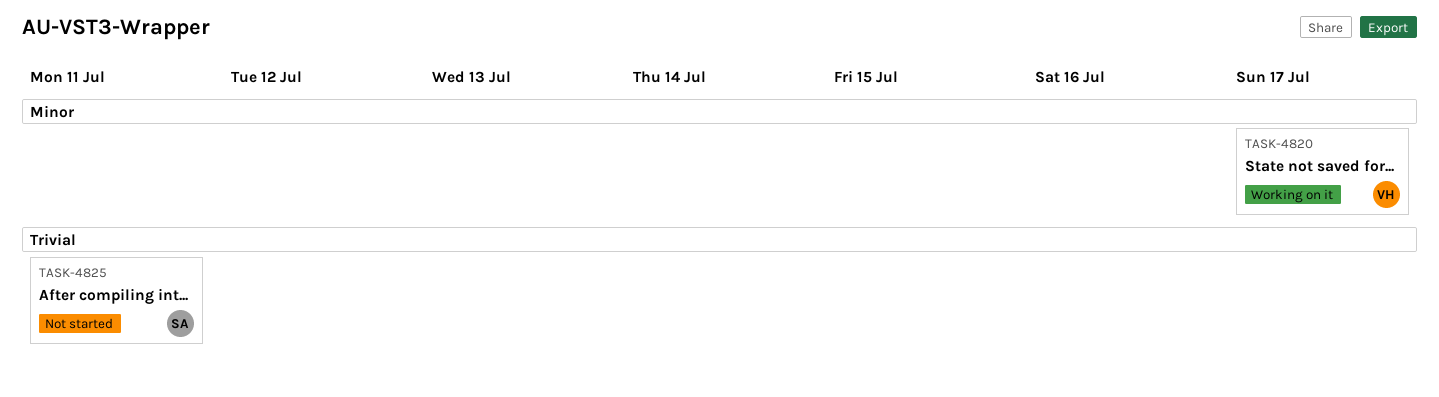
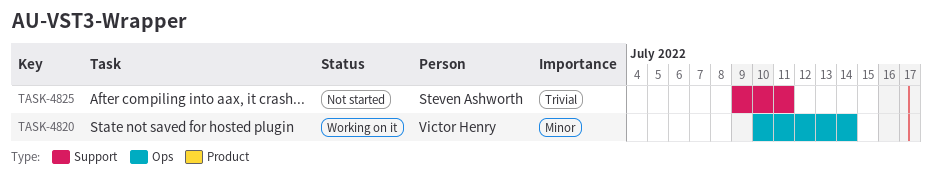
TASK-4820, due: Jul 17 -> Jul 14

